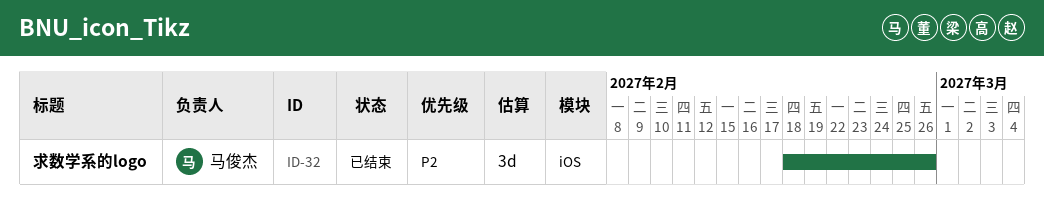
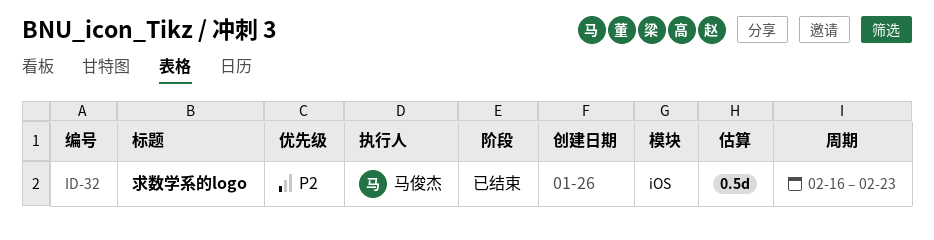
ID-32, estimate: 3d -> 0.5d
ID-32, start: Feb 18 -> Feb 16
ID-32, due: Feb 26 -> Feb 23

